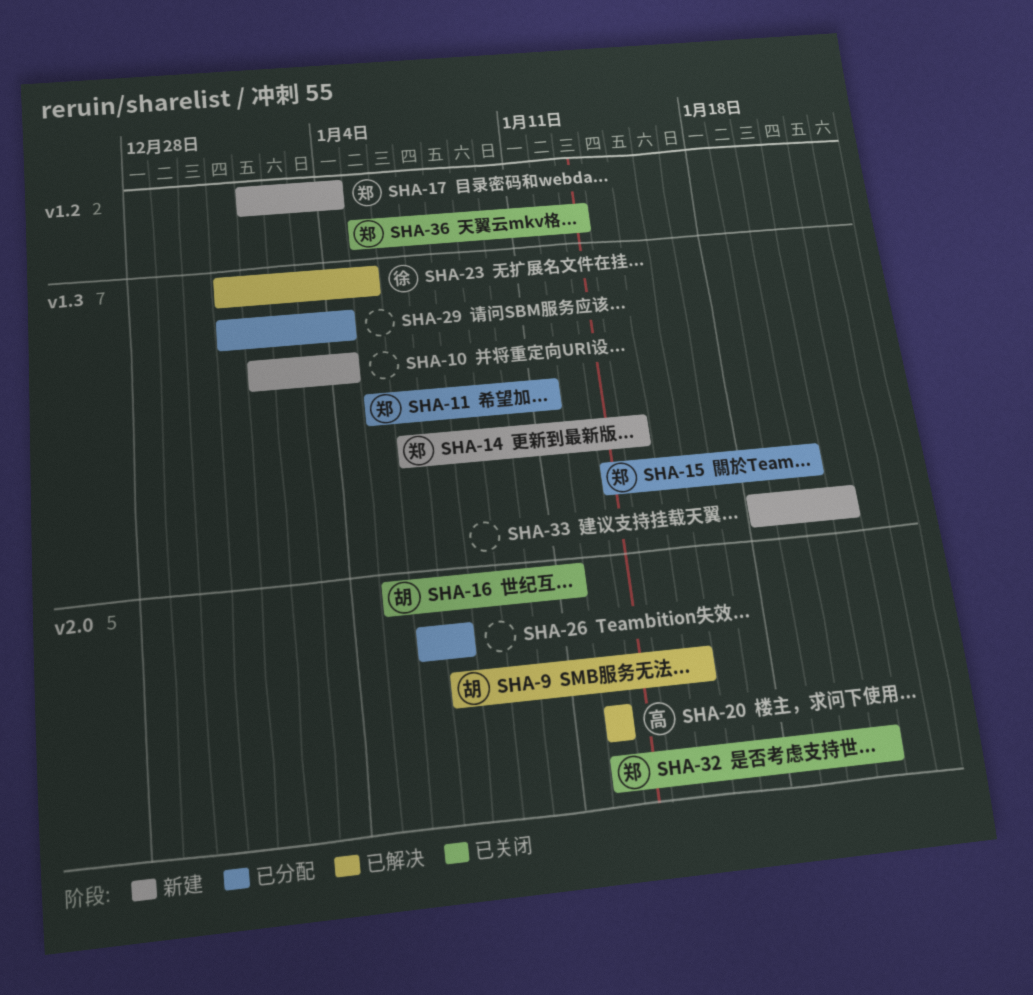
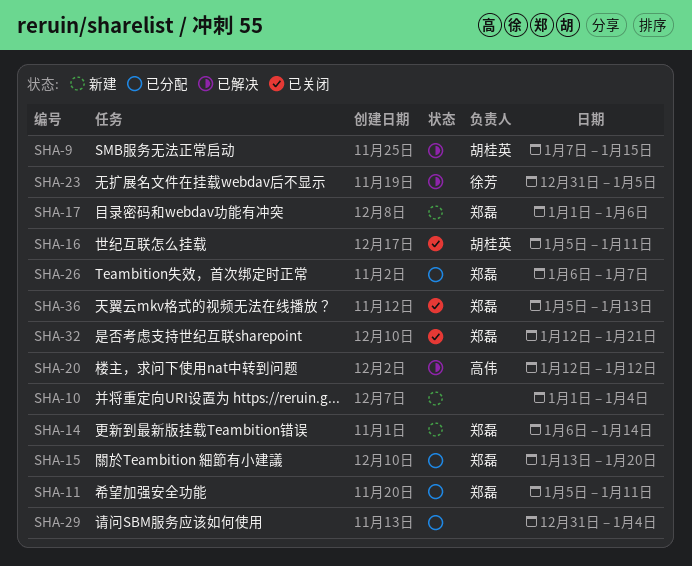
SHA-17, due: Jan 4 -> Jan 6
SHA-26, owner: none -> 郑磊
SHA-33: present -> none

